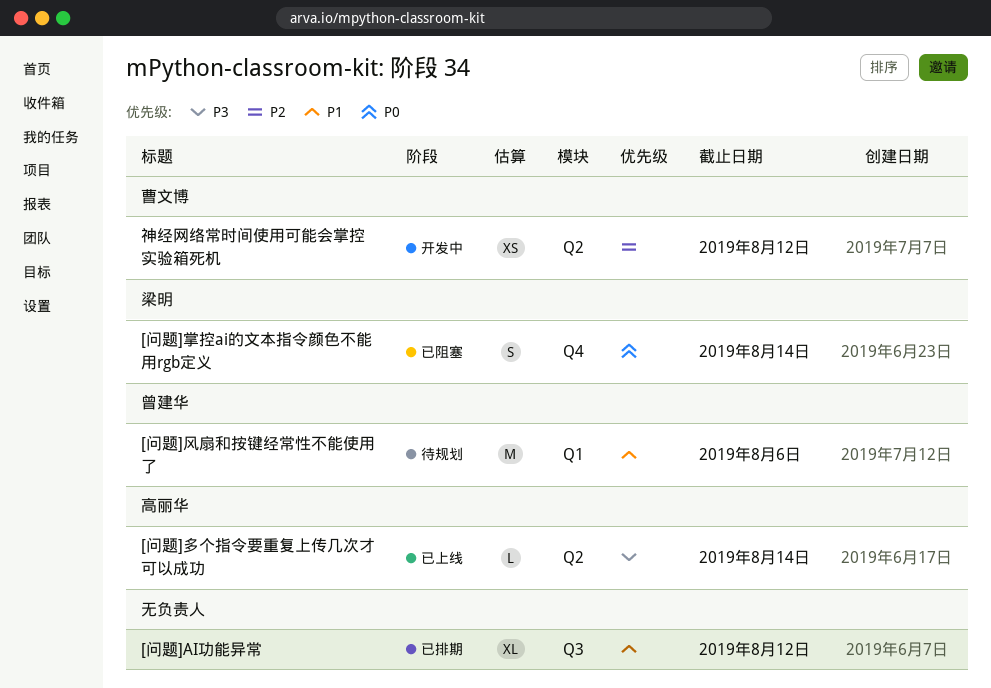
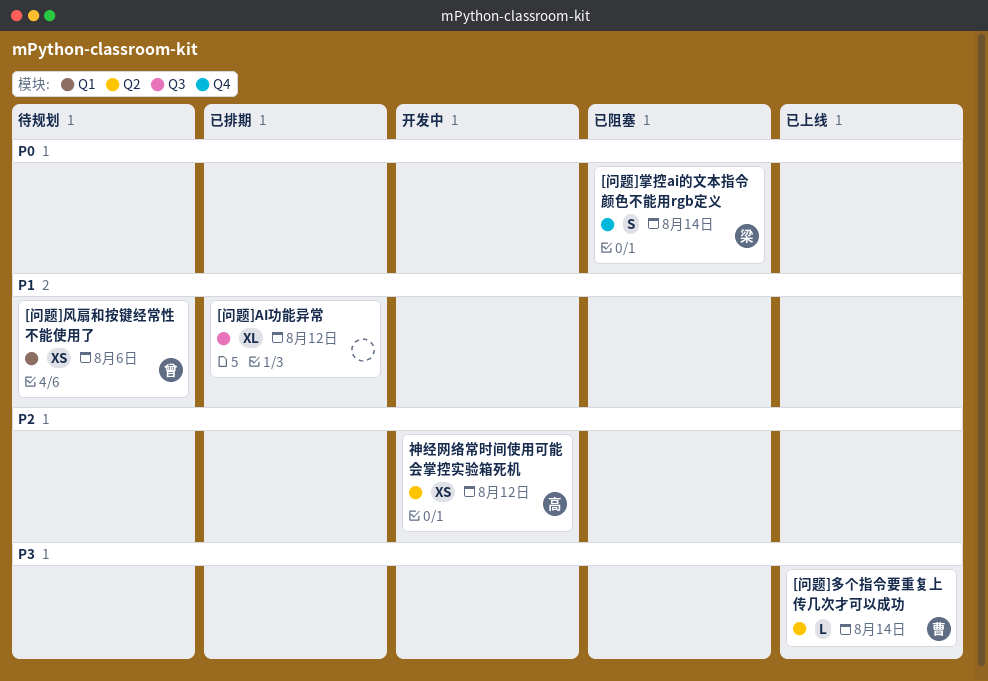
[问题]多个指令要重复上传几次才可以成功, owner: 高丽华 -> 曹文博
[问题]风扇和按键经常性不能使用了, estimate: M -> XS
神经网络常时间使用可能会掌控实验箱死机, owner: 曹文博 -> 高丽华

